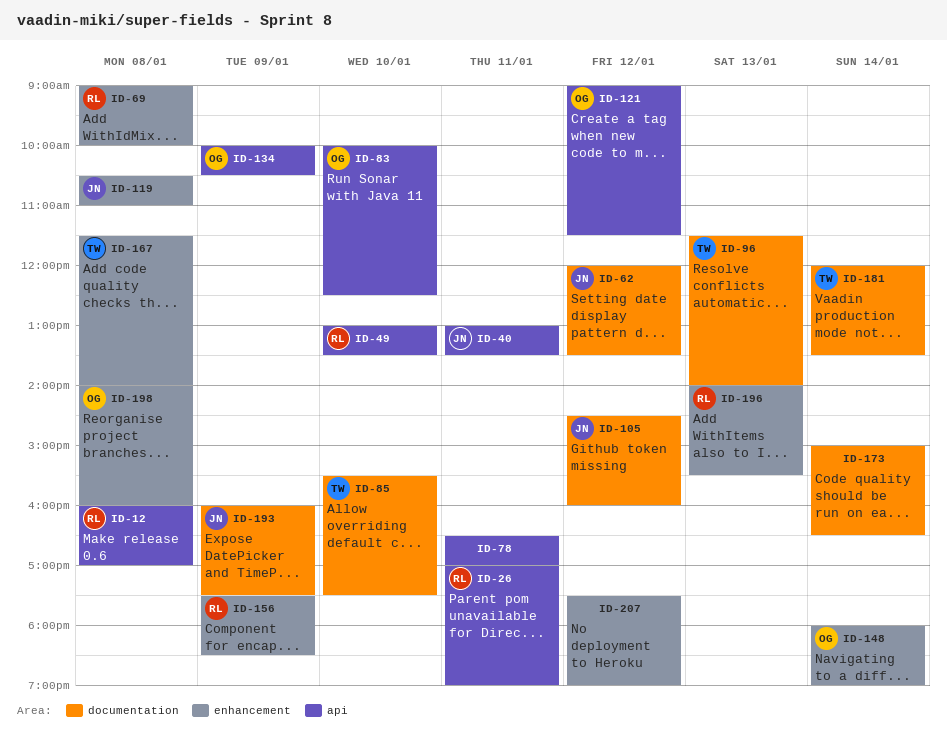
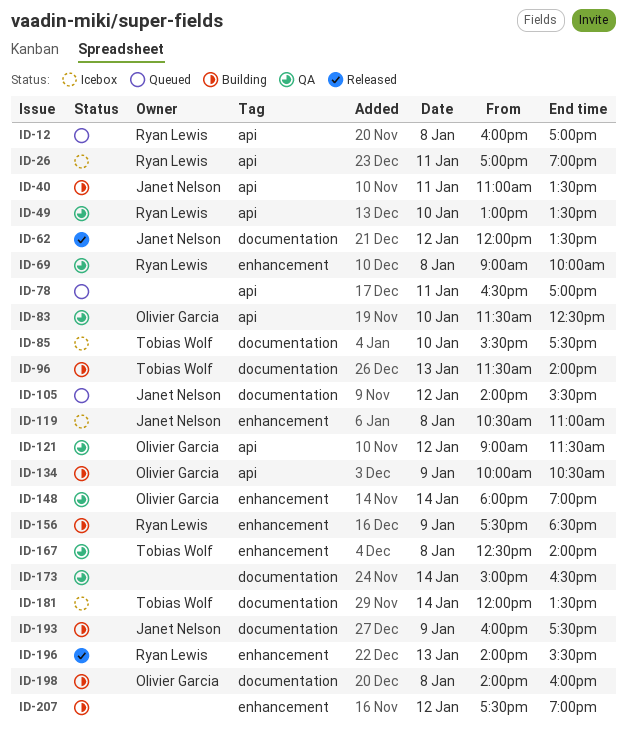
ID-40, begins: 13:00 -> 11:00
ID-83, begins: 10:00 -> 11:30
ID-105, begins: 14:30 -> 14:00
ID-105, ends: 16:00 -> 15:30
ID-167, begins: 11:30 -> 12:30
ID-198, label: enhancement -> documentation

